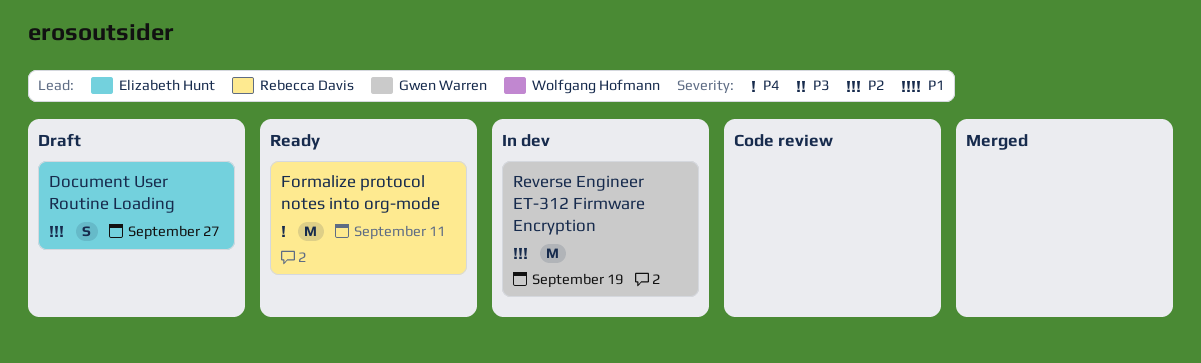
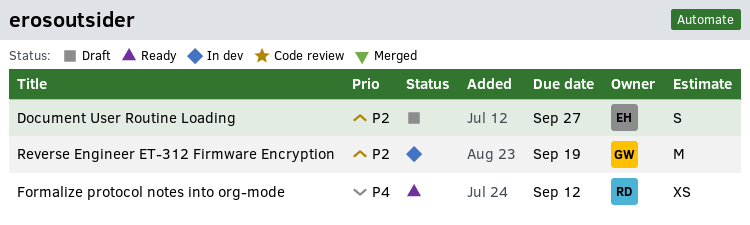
Formalize protocol notes into org-mode, estimate: M -> XS
Formalize protocol notes into org-mode, due: Sep 11 -> Sep 12

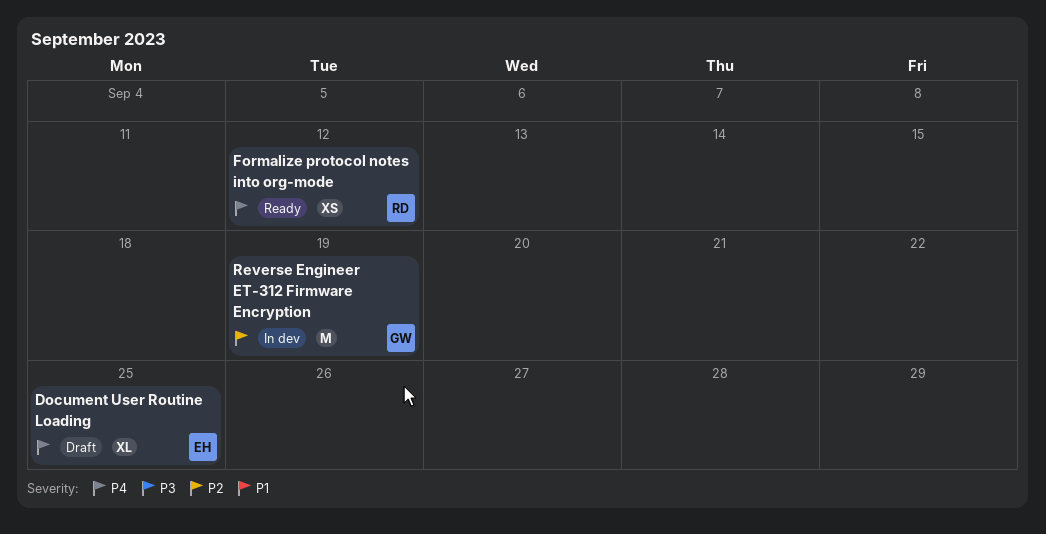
Document User Routine Loading, priority: P2 -> P4
Document User Routine Loading, estimate: S -> XL
Document User Routine Loading, due: Sep 27 -> Sep 25

